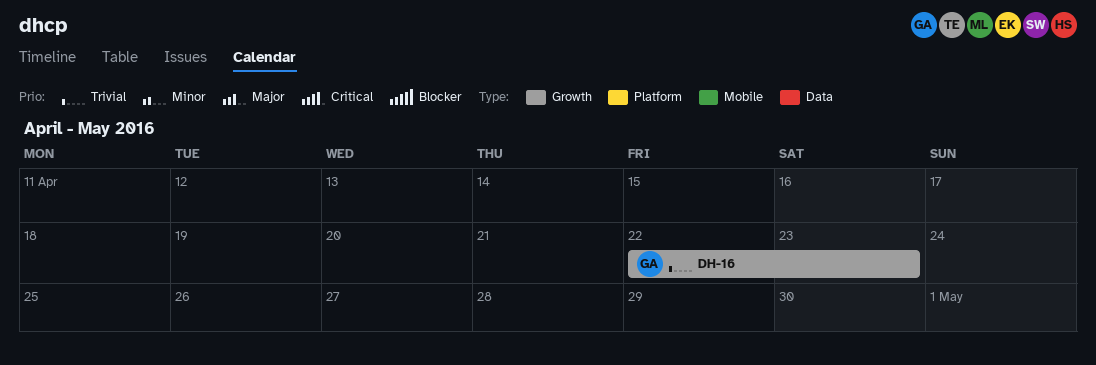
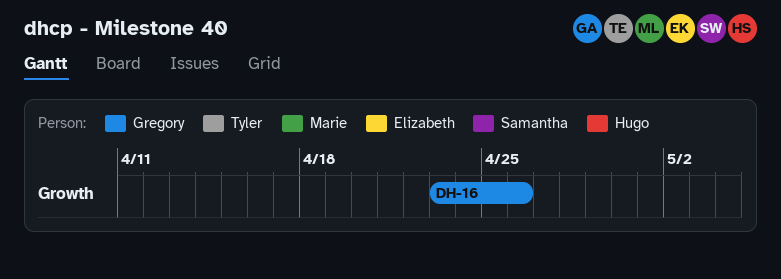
DH-16, start: Apr 22 -> Apr 23
DH-16, due: Apr 23 -> Apr 26

